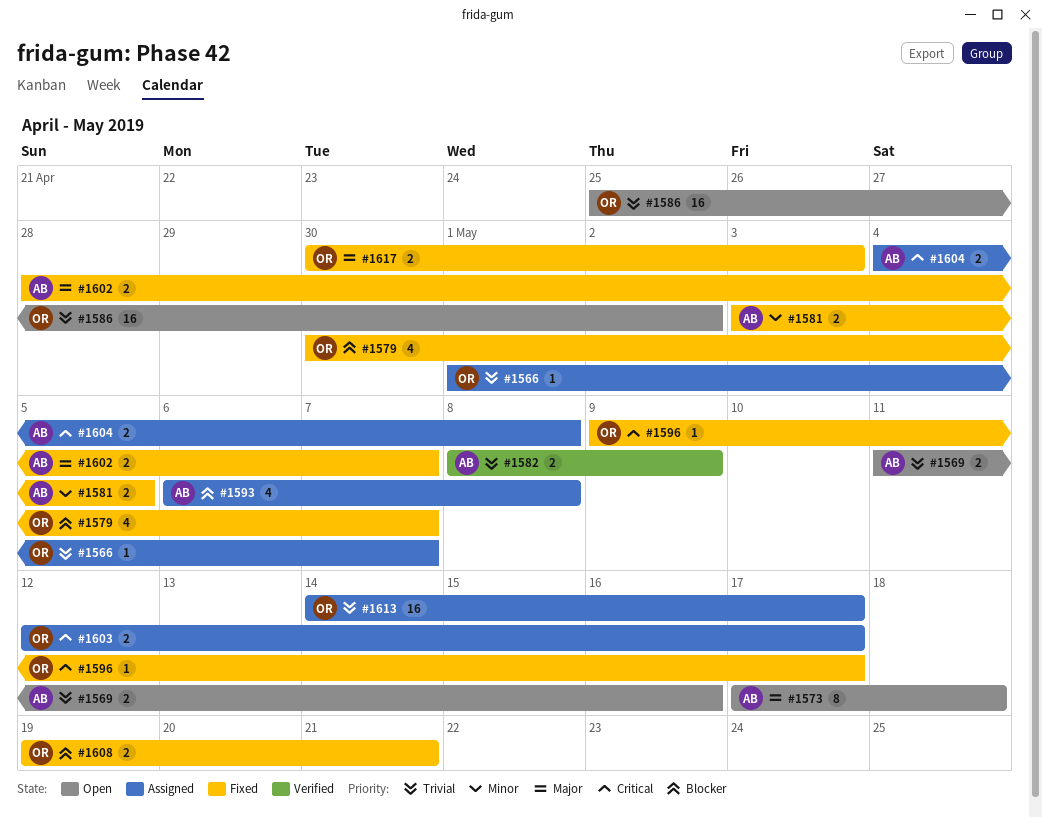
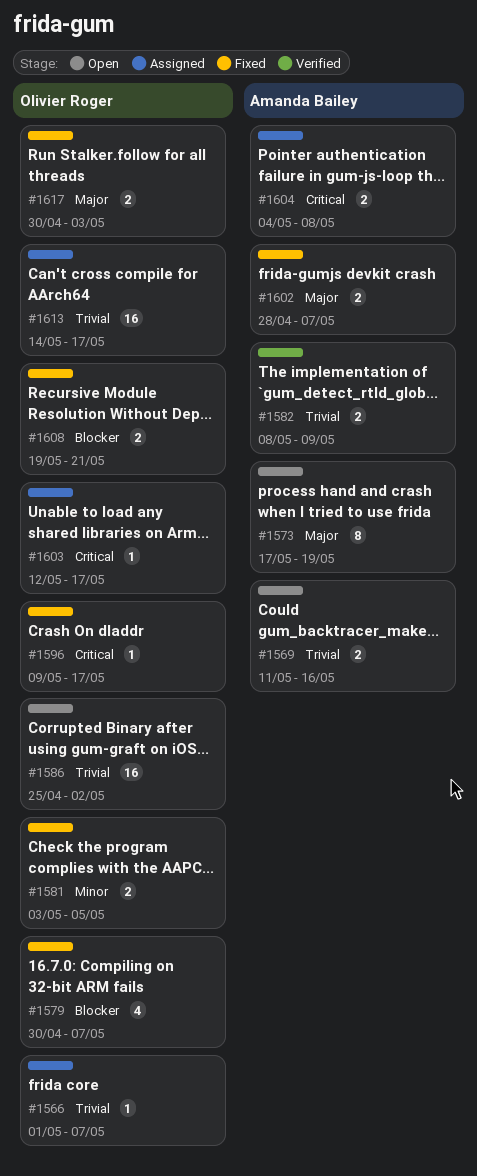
#1573, due: May 18 -> May 19
#1581, owner: Amanda Bailey -> Olivier Roger
#1593: present -> none
#1603, estimate: 2 -> 1

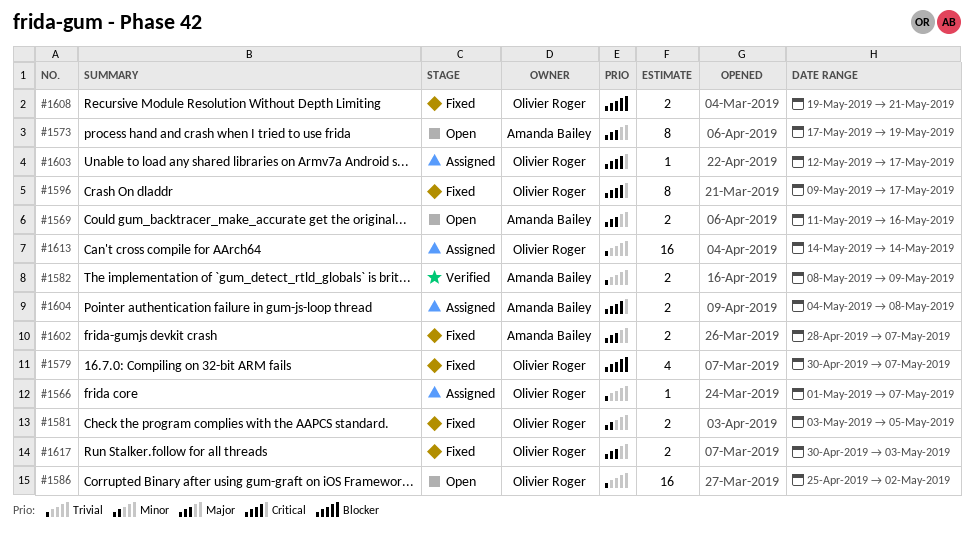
#1569, priority: Trivial -> Major
#1596, estimate: 1 -> 8
#1613, due: May 17 -> May 14

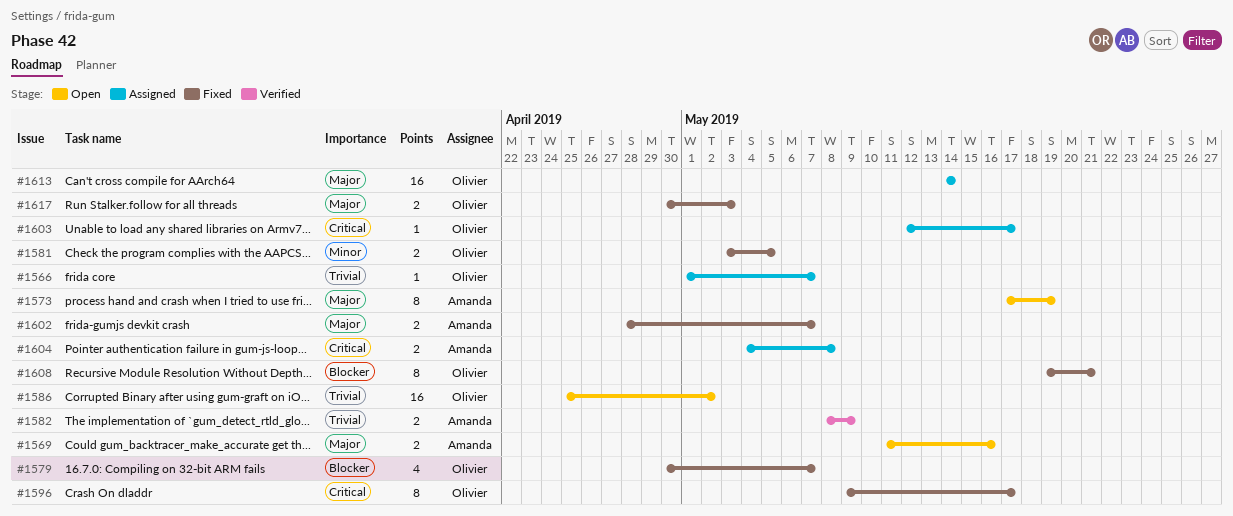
#1608, estimate: 2 -> 8
#1613, priority: Trivial -> Major

